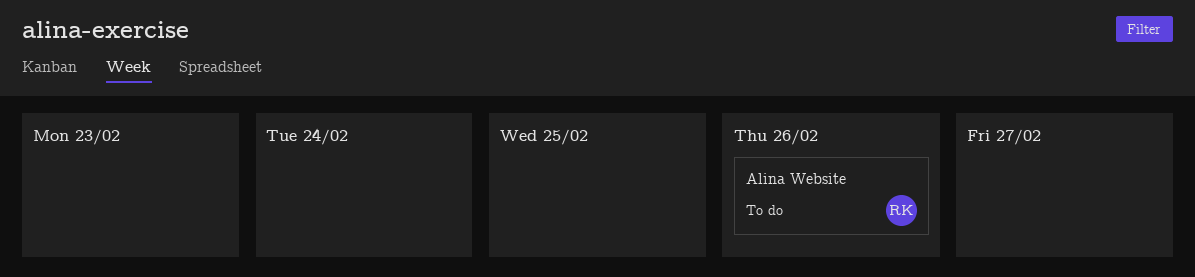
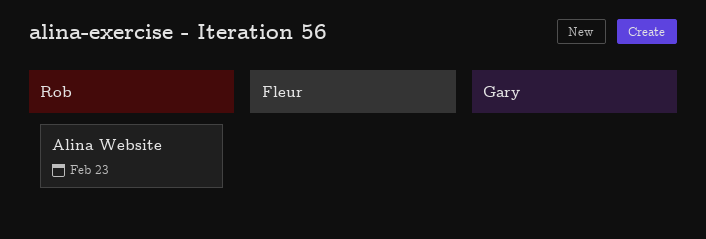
Alina Website, due: Feb 26 -> Feb 23

